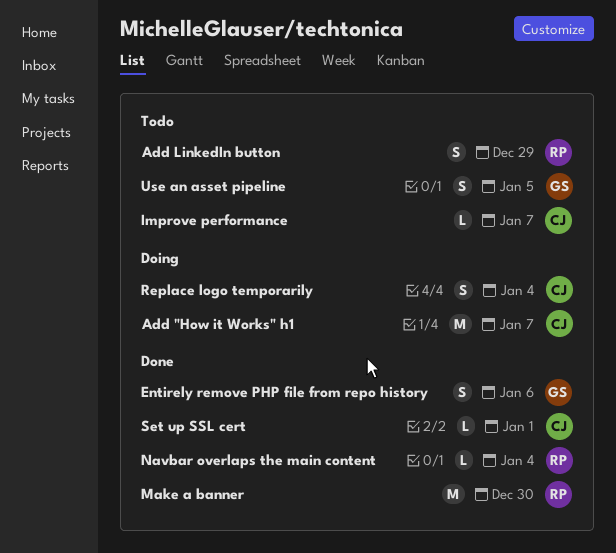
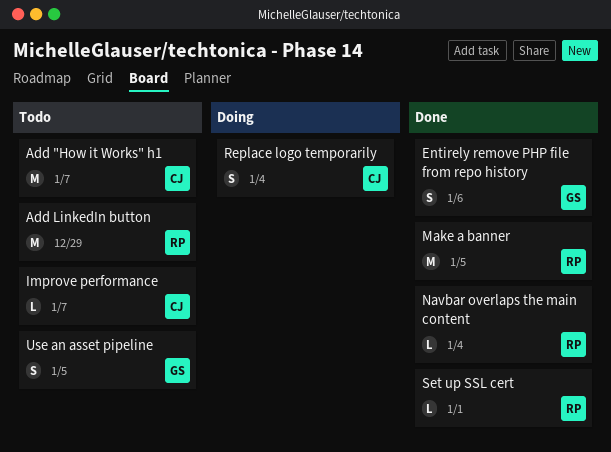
Add "How it Works" h1, status: Doing -> Todo
Add LinkedIn button, estimate: S -> M
Make a banner, due: Dec 30 -> Jan 5
Set up SSL cert, owner: CJ -> RP

